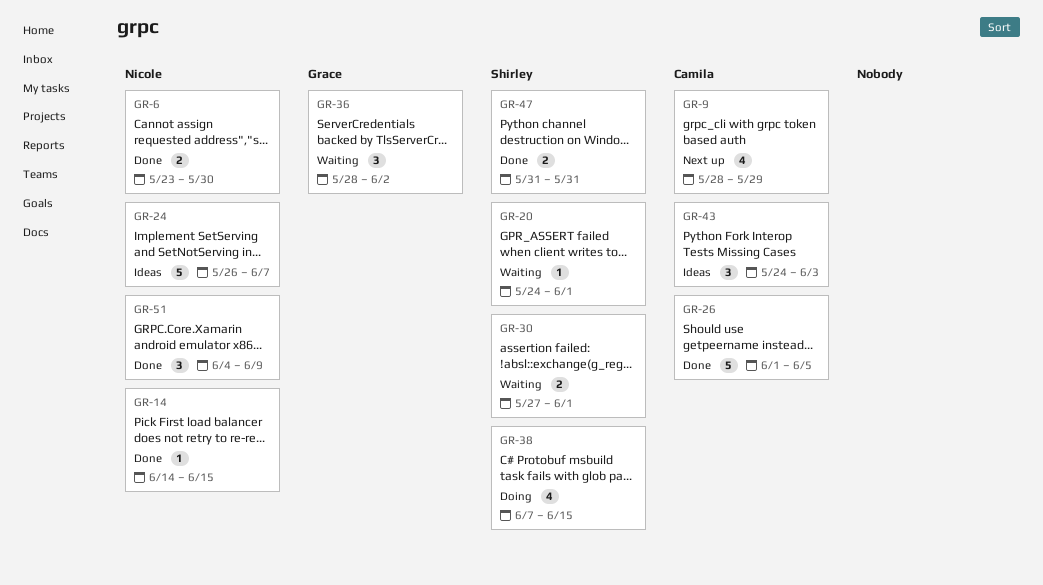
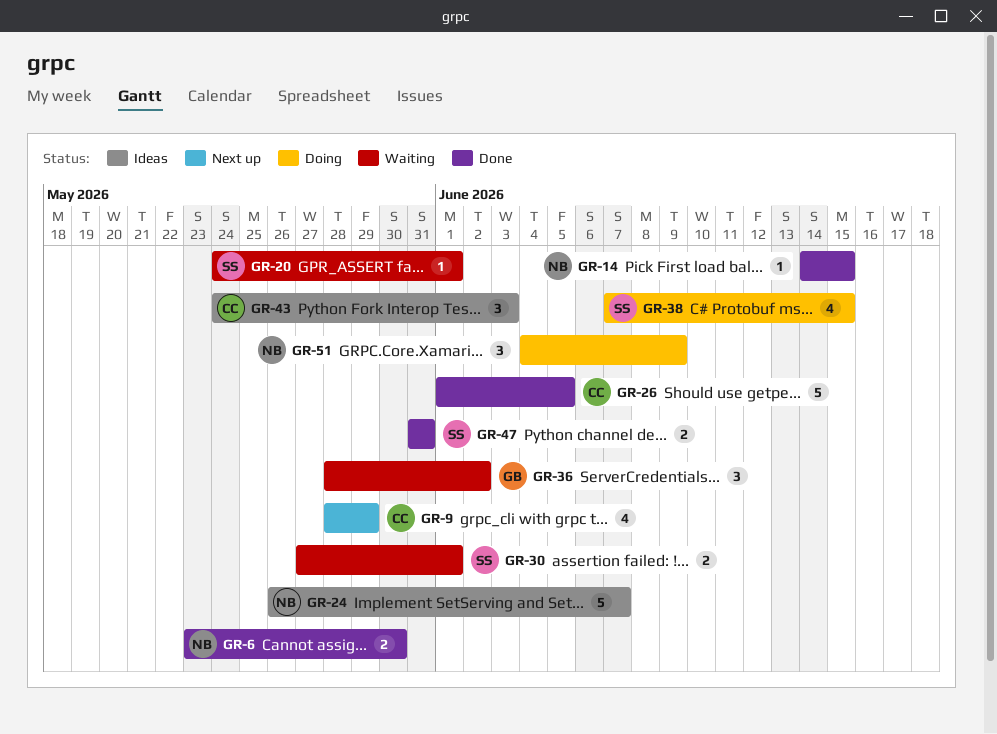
GR-51, status: Done -> Doing

